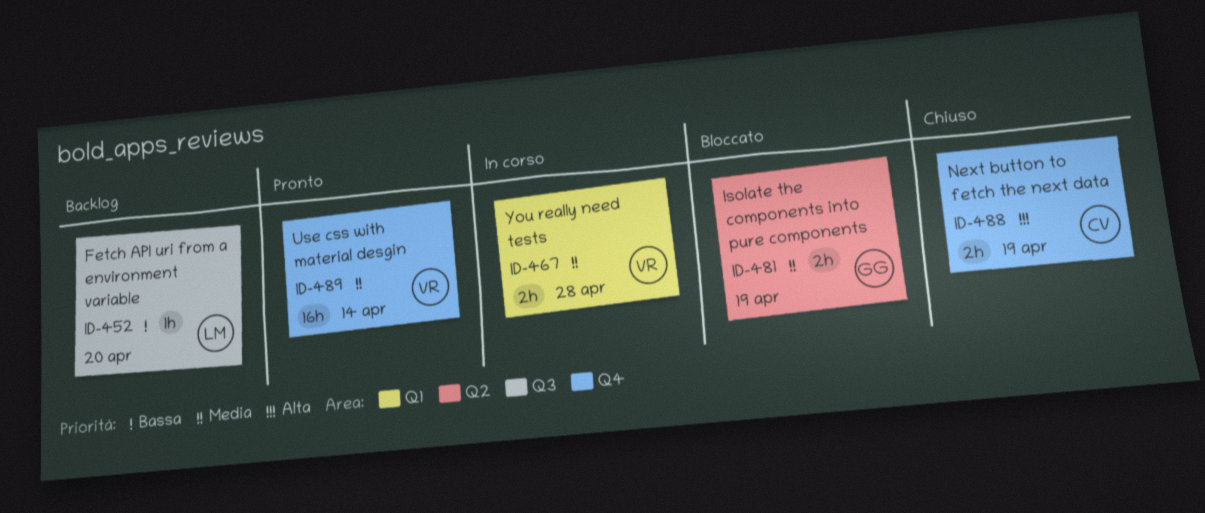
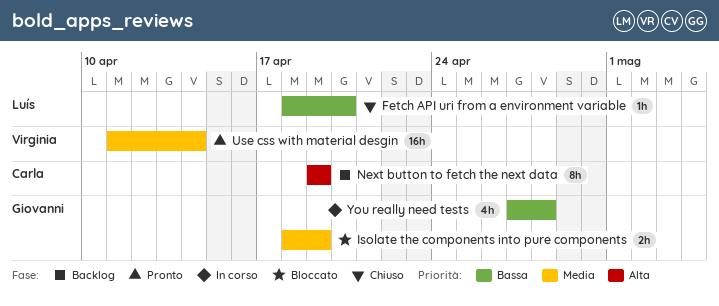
Fetch API uri from a environment variable, status: Backlog -> Chiuso
Next button to fetch the next data, status: Chiuso -> Backlog
Next button to fetch the next data, estimate: 2h -> 8h
You really need tests, owner: Virginia -> Giovanni
You really need tests, priority: Media -> Bassa
You really need tests, estimate: 2h -> 4h

